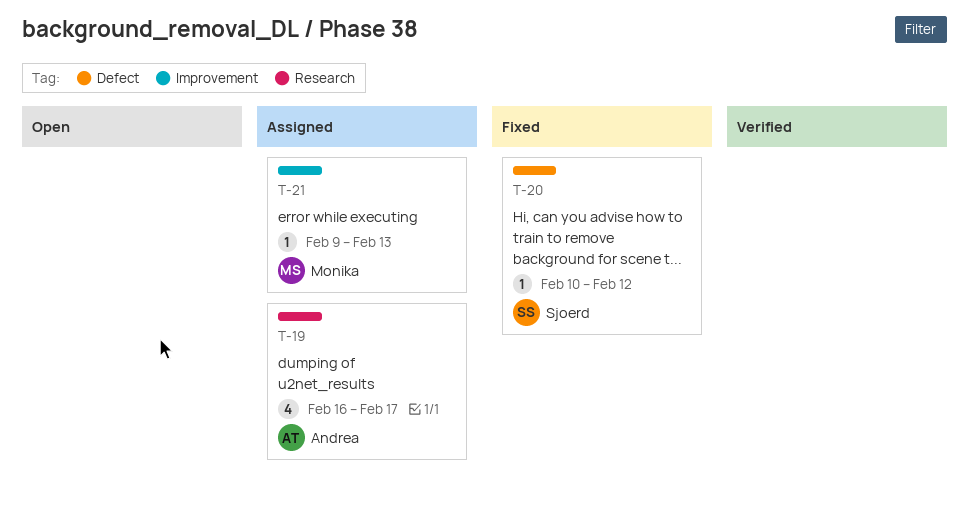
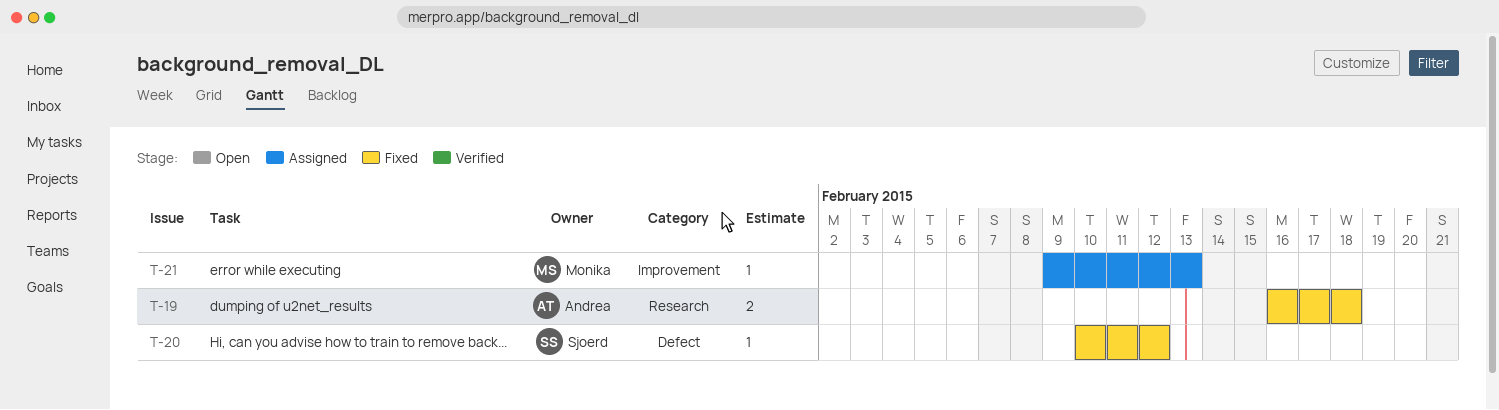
T-19, status: Assigned -> Fixed
T-19, estimate: 4 -> 2
T-19, due: Feb 17 -> Feb 18

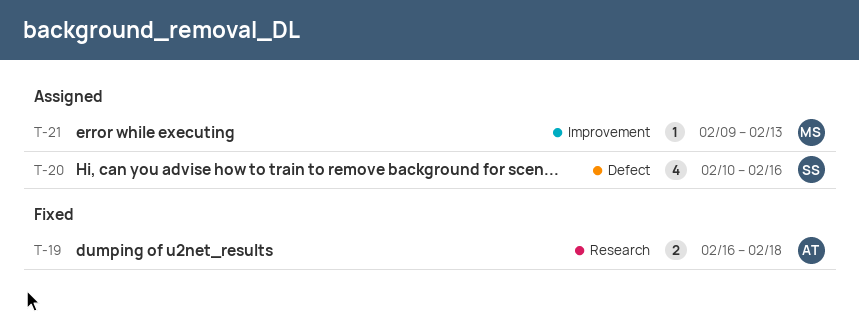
T-20, status: Fixed -> Assigned
T-20, estimate: 1 -> 4
T-20, due: Feb 12 -> Feb 16

